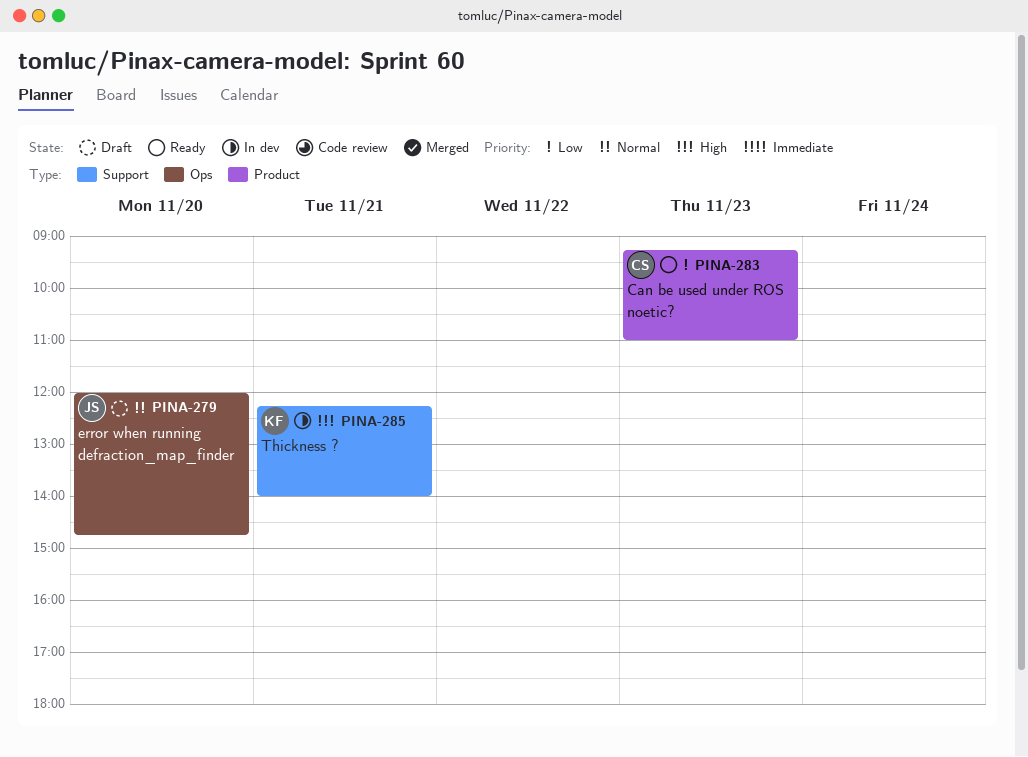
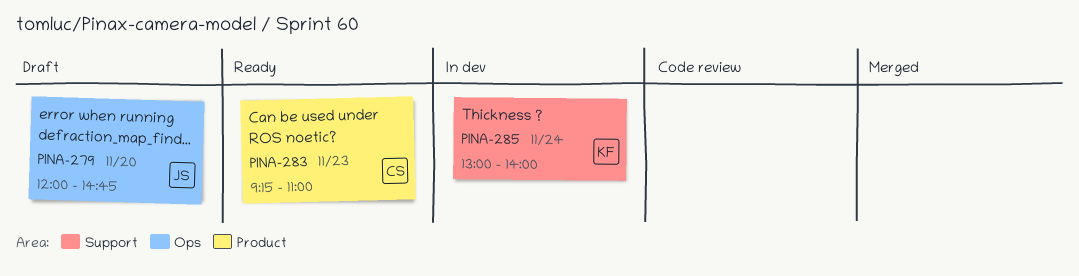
PINA-285, day: Nov 21 -> Nov 24
PINA-285, begins: 12:15 -> 13:00

